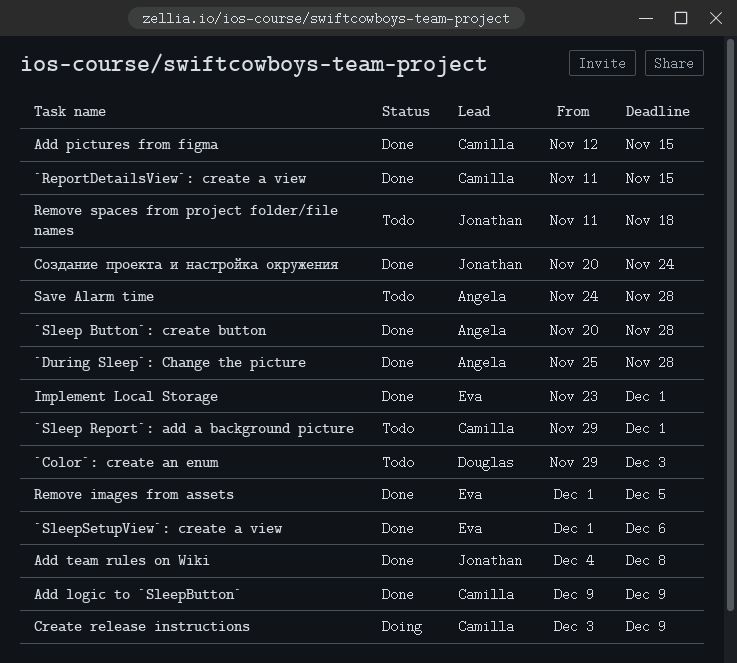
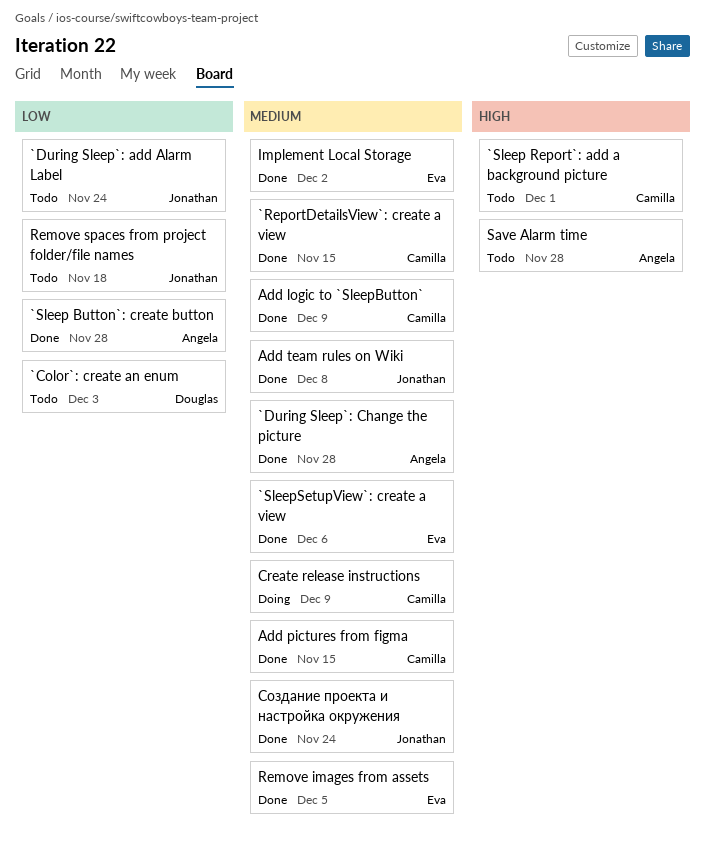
`During Sleep`: add Alarm Label: none -> present
Implement Local Storage, due: Dec 1 -> Dec 2

